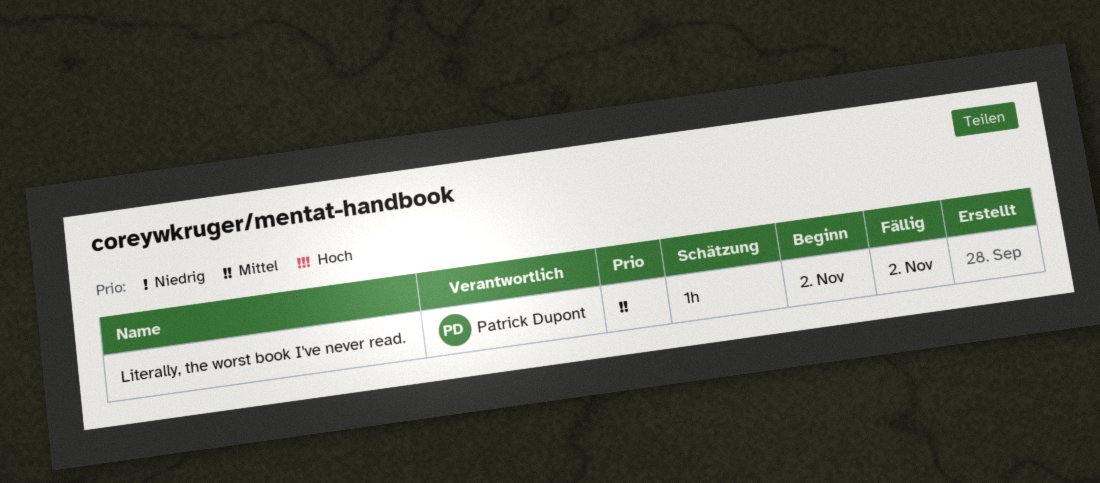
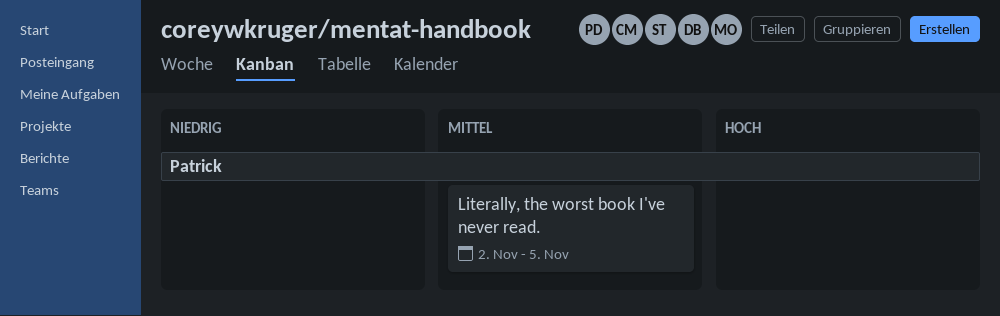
Literally, the worst book I've never read., due: Nov 2 -> Nov 5

